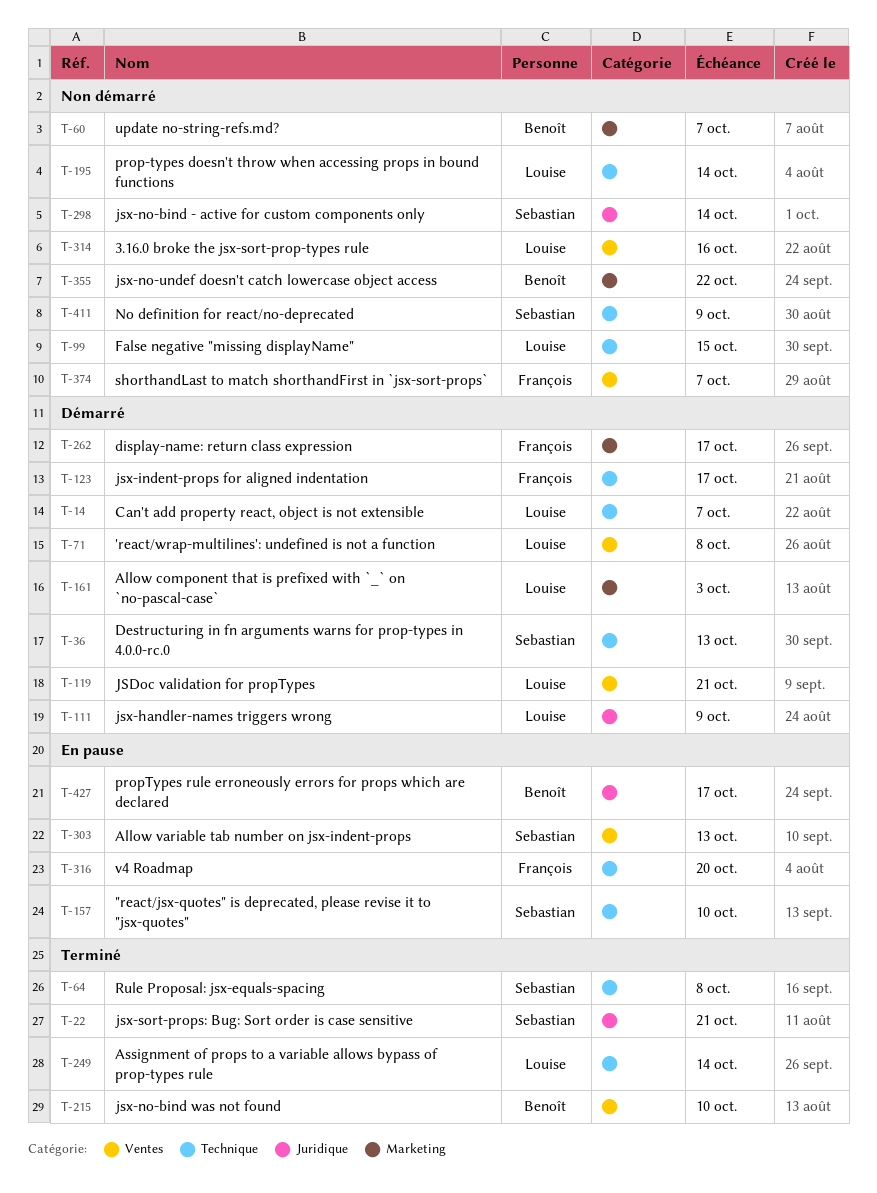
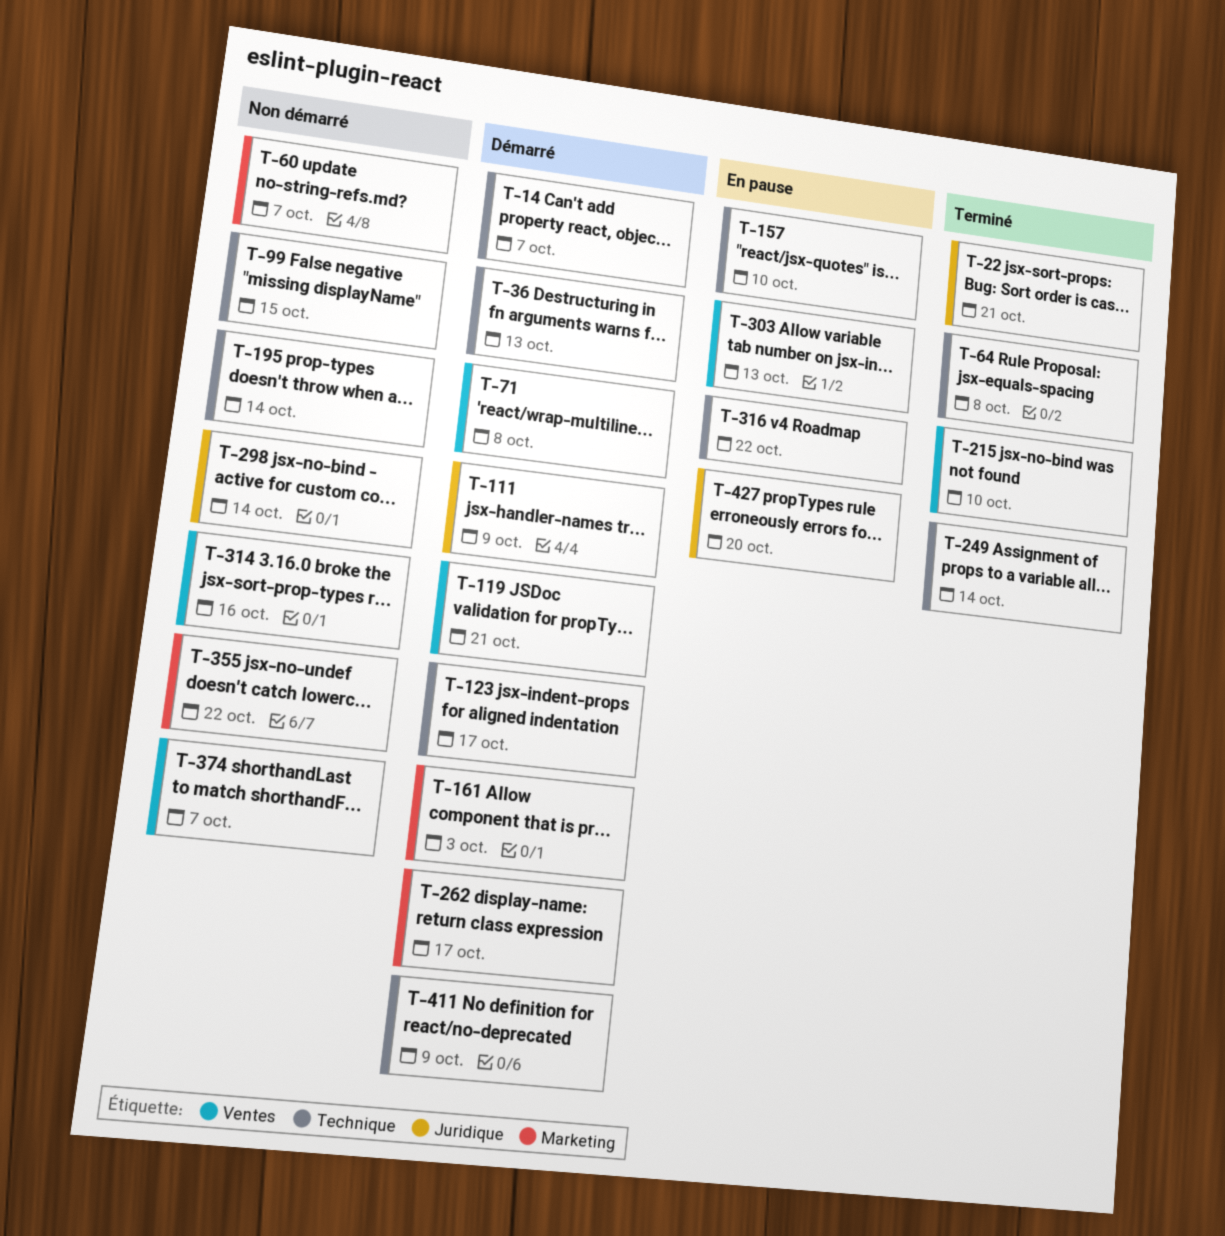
T-316, due: Oct 20 -> Oct 22
T-411, status: Non démarré -> Démarré
T-427, due: Oct 17 -> Oct 20

